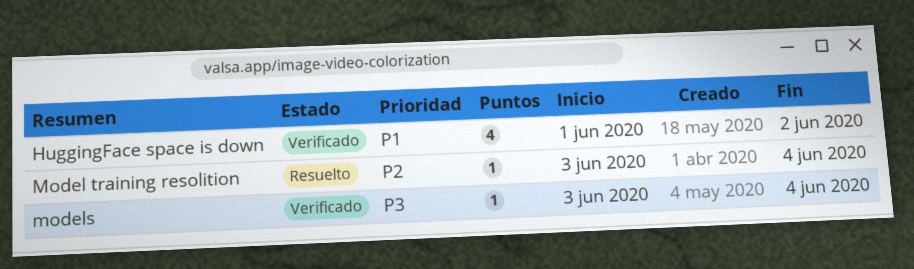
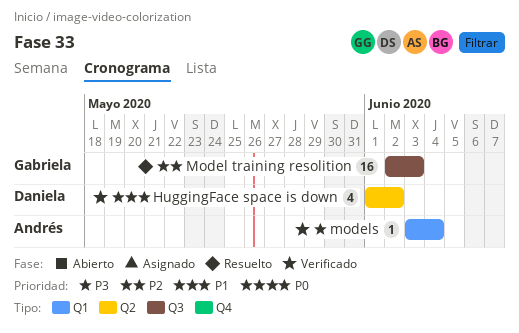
Model training resolition, estimate: 1 -> 16
Model training resolition, start: Jun 3 -> Jun 2
Model training resolition, due: Jun 4 -> Jun 3

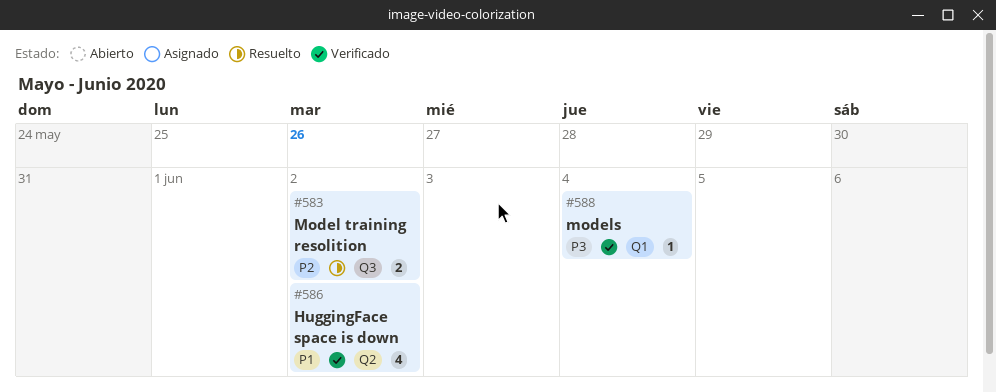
Model training resolition, estimate: 16 -> 2
Model training resolition, due: Jun 3 -> Jun 2

